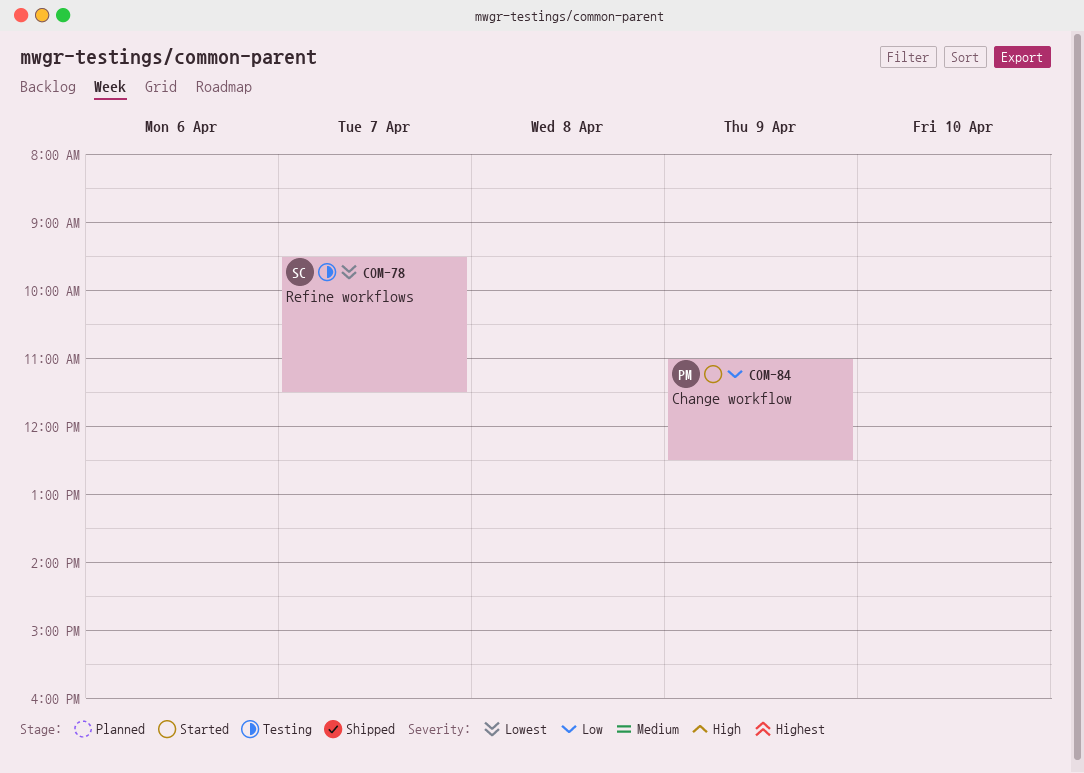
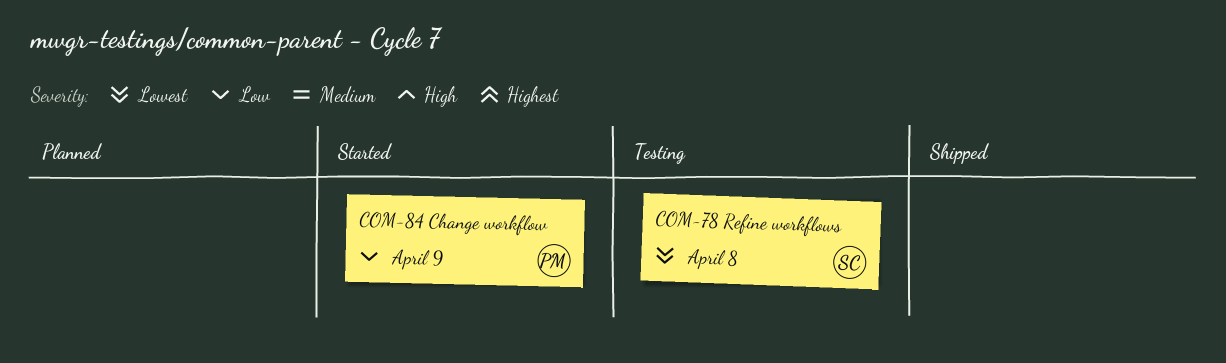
COM-78, day: Apr 7 -> Apr 8

